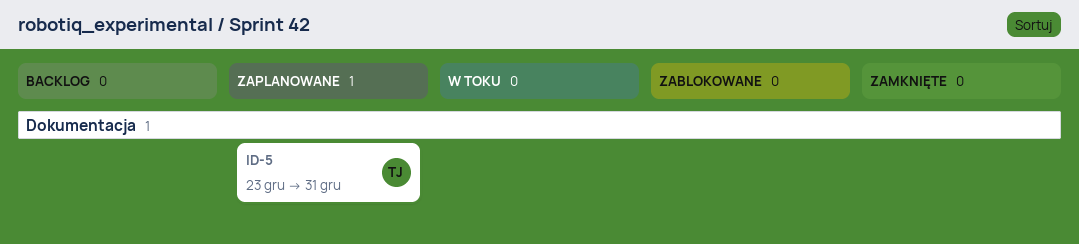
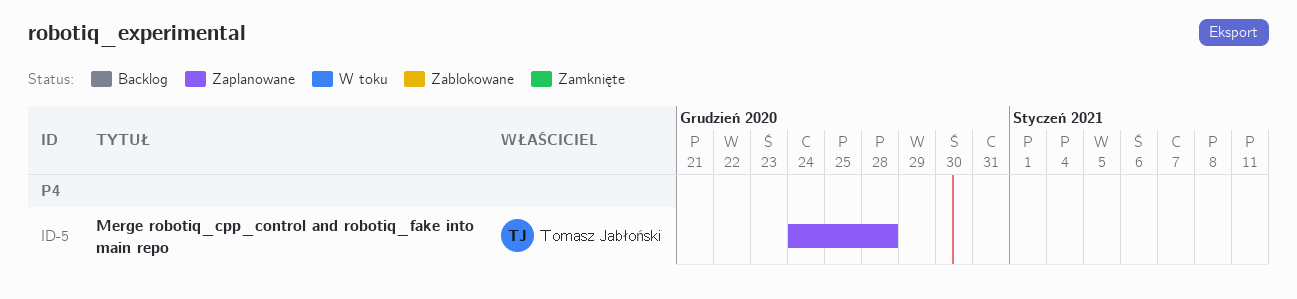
ID-5, start: Dec 23 -> Dec 24
ID-5, due: Dec 31 -> Dec 28

